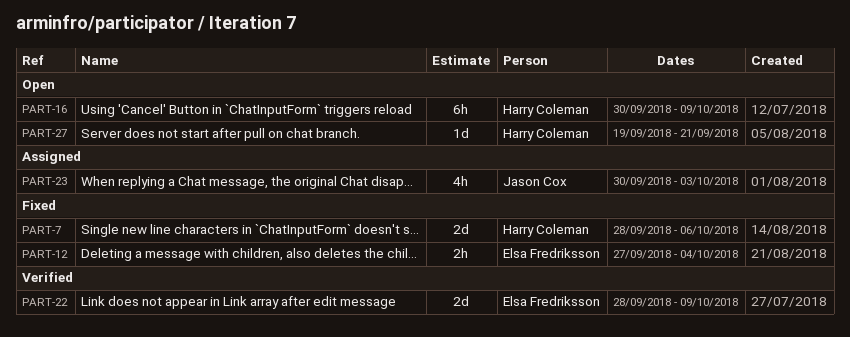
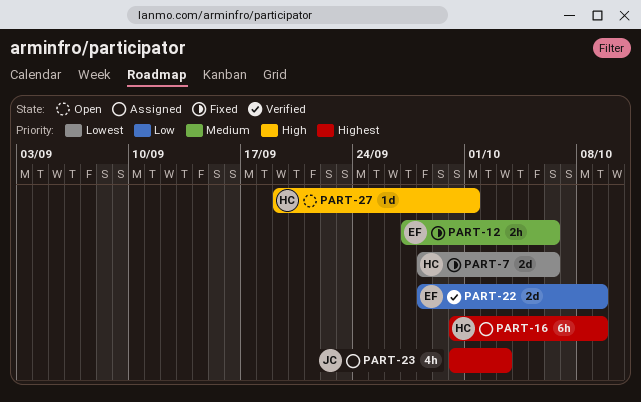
PART-12, due: Oct 4 -> Oct 6
PART-16, status: Open -> Assigned
PART-27, due: Sep 21 -> Oct 1

